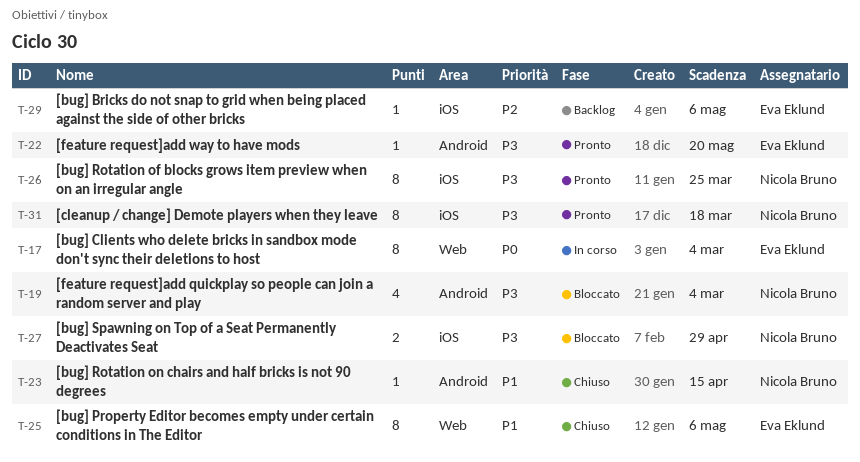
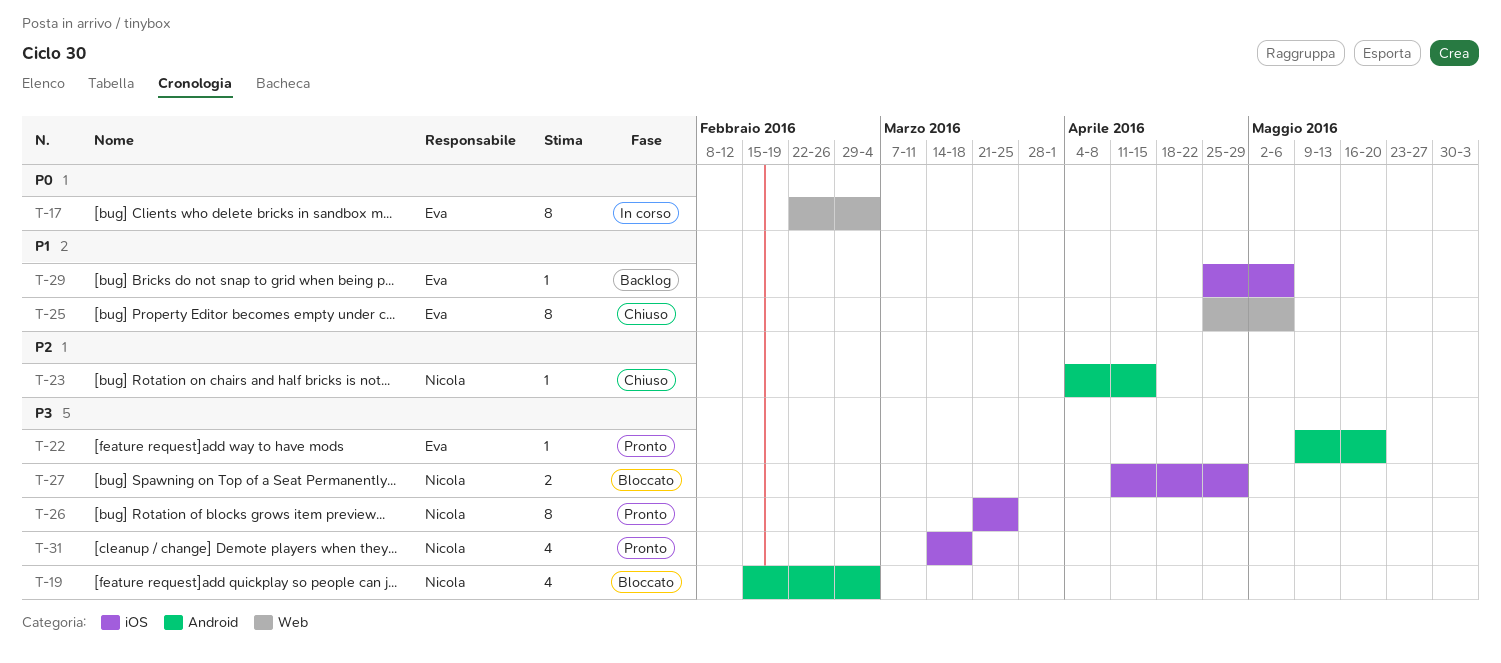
T-23, priority: P1 -> P2
T-29, priority: P2 -> P1
T-31, estimate: 8 -> 4

